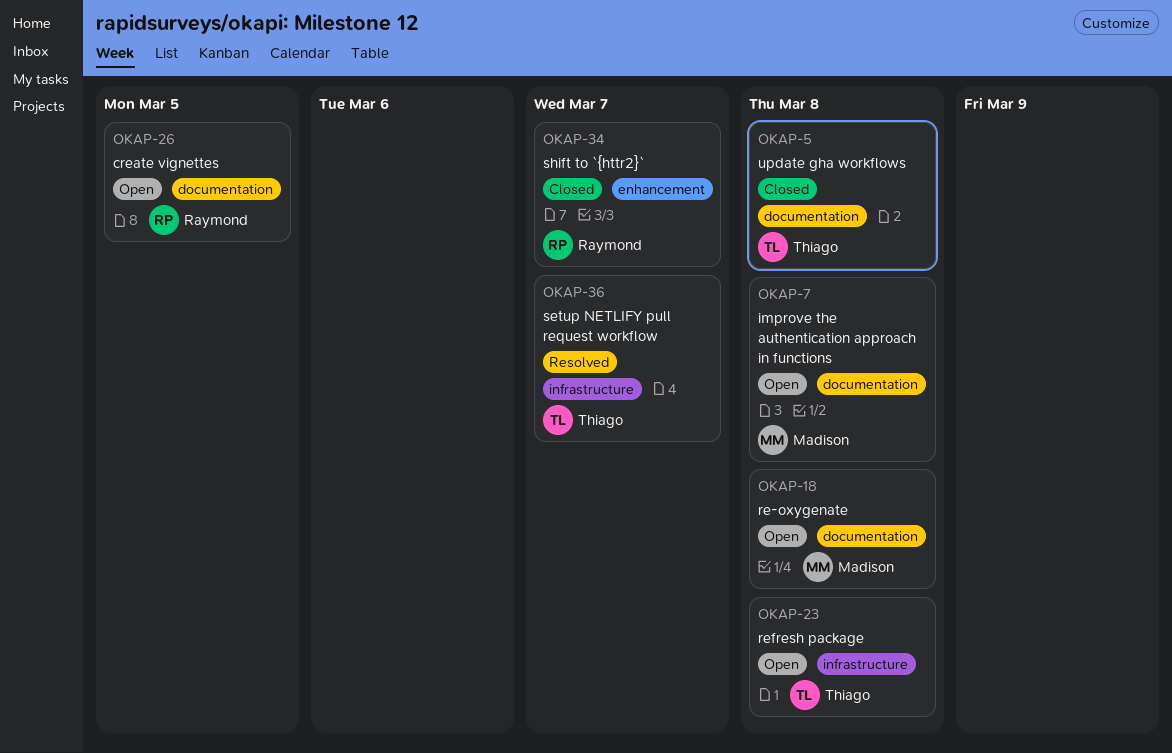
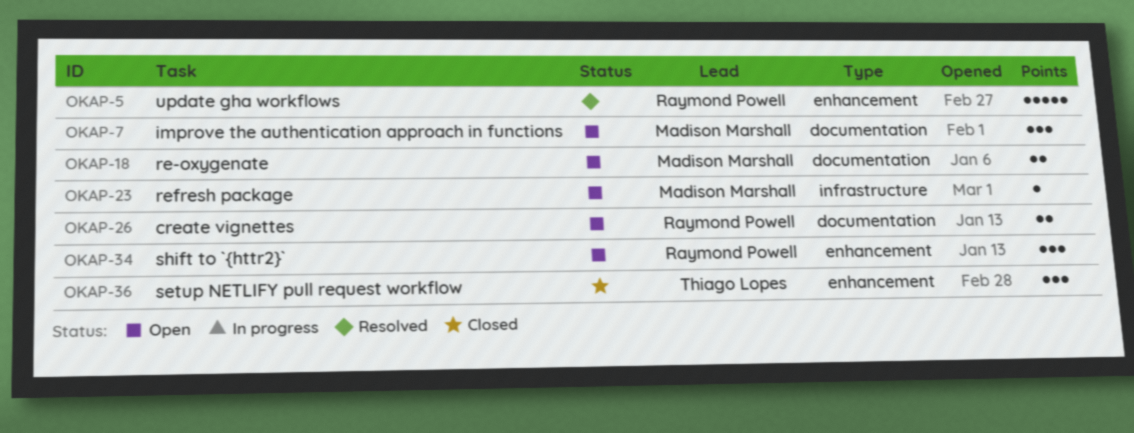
OKAP-5, status: Closed -> Resolved
OKAP-5, owner: Thiago Lopes -> Raymond Powell
OKAP-5, label: documentation -> enhancement
OKAP-23, owner: Thiago Lopes -> Madison Marshall
OKAP-34, status: Closed -> Open
OKAP-36, status: Resolved -> Closed
OKAP-36, label: infrastructure -> enhancement

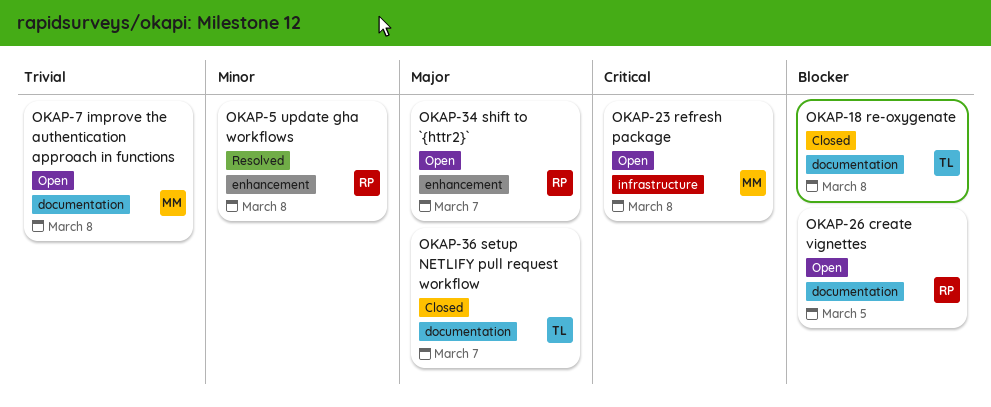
OKAP-18, status: Open -> Closed
OKAP-18, owner: Madison Marshall -> Thiago Lopes
OKAP-36, label: enhancement -> documentation

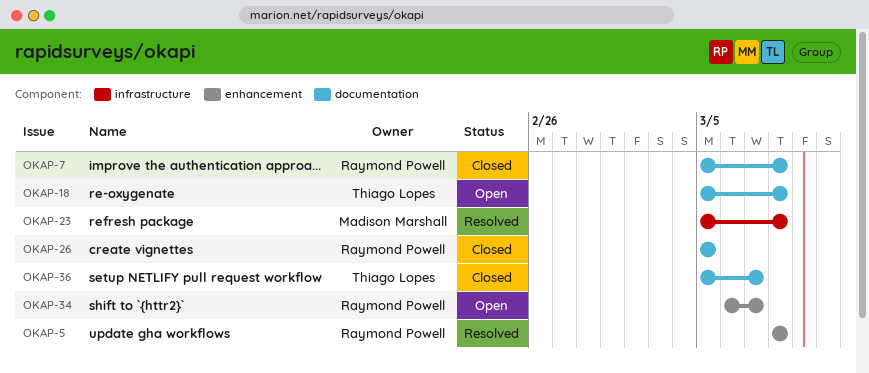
OKAP-7, status: Open -> Closed
OKAP-7, owner: Madison Marshall -> Raymond Powell
OKAP-18, status: Closed -> Open
OKAP-23, status: Open -> Resolved
OKAP-26, status: Open -> Closed

